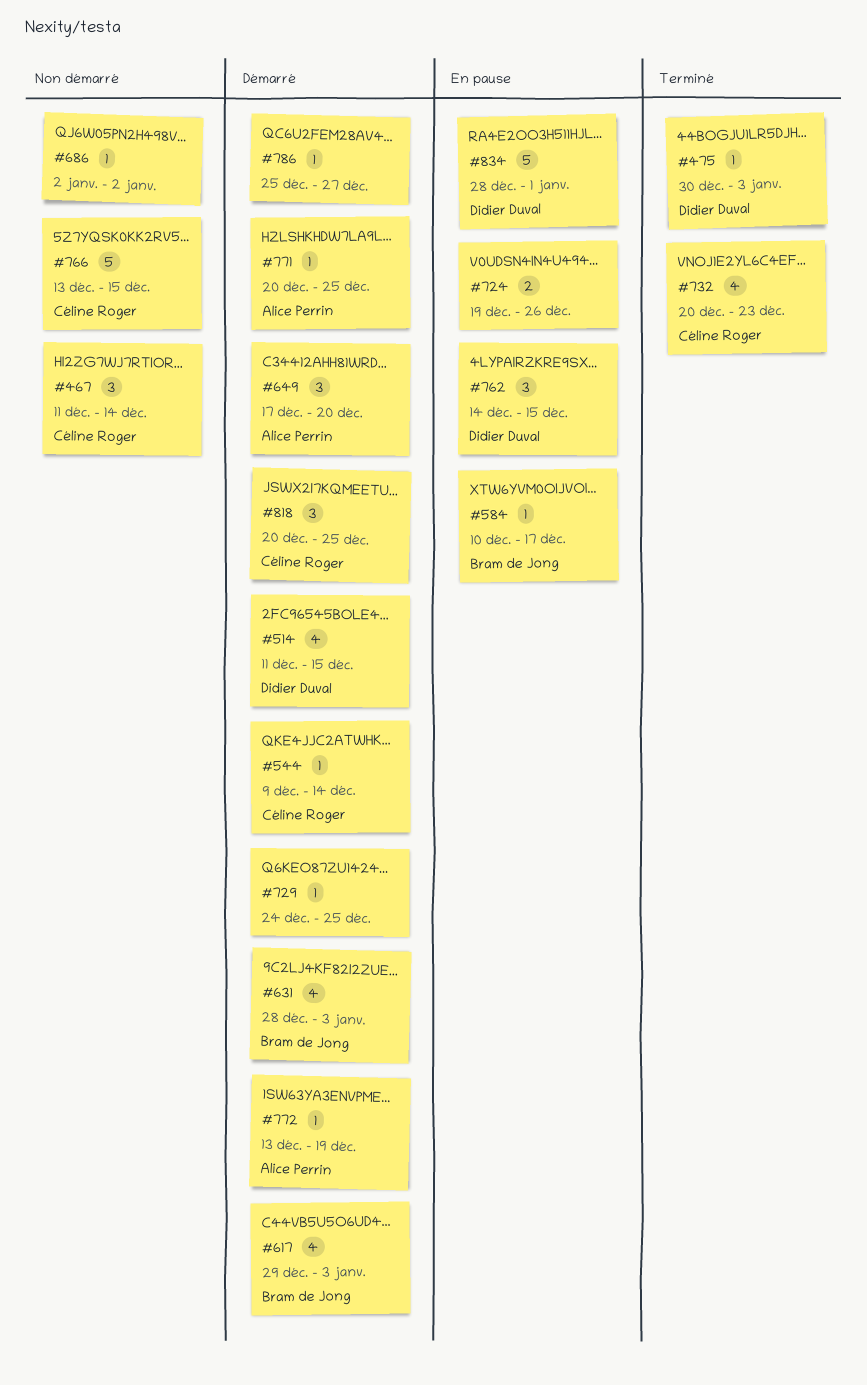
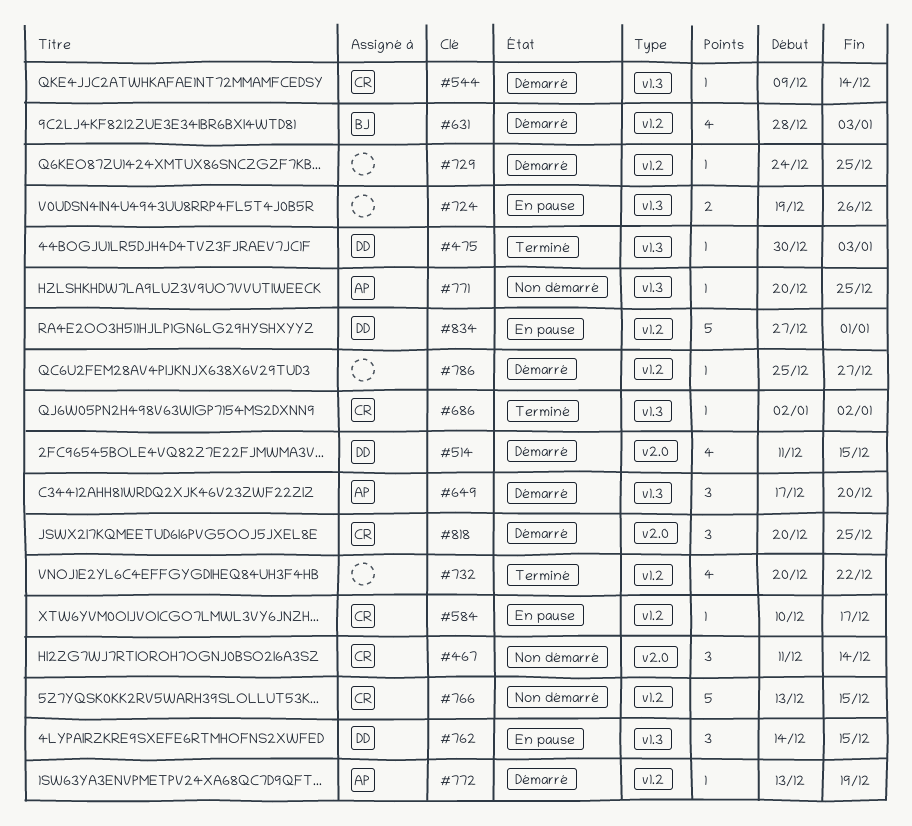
#584, owner: Bram de Jong -> Céline Roger
#617: present -> none
#686, status: Non démarré -> Terminé
#686, owner: none -> Céline Roger
#732, owner: Céline Roger -> none
#732, due: Dec 23 -> Dec 22
#771, status: Démarré -> Non démarré
#834, start: Dec 28 -> Dec 27

